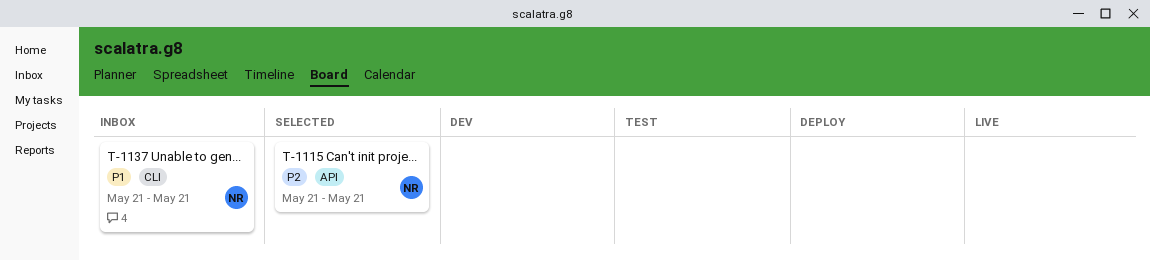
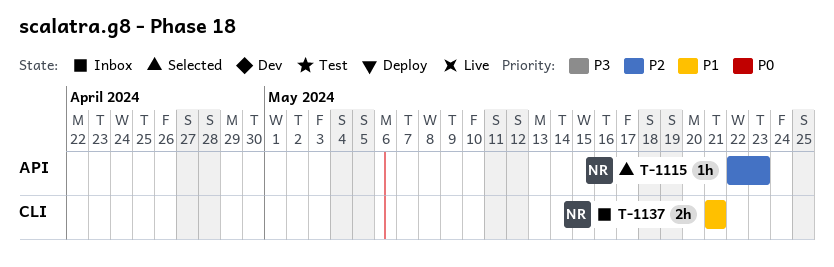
T-1115, start: May 21 -> May 22
T-1115, due: May 21 -> May 23

